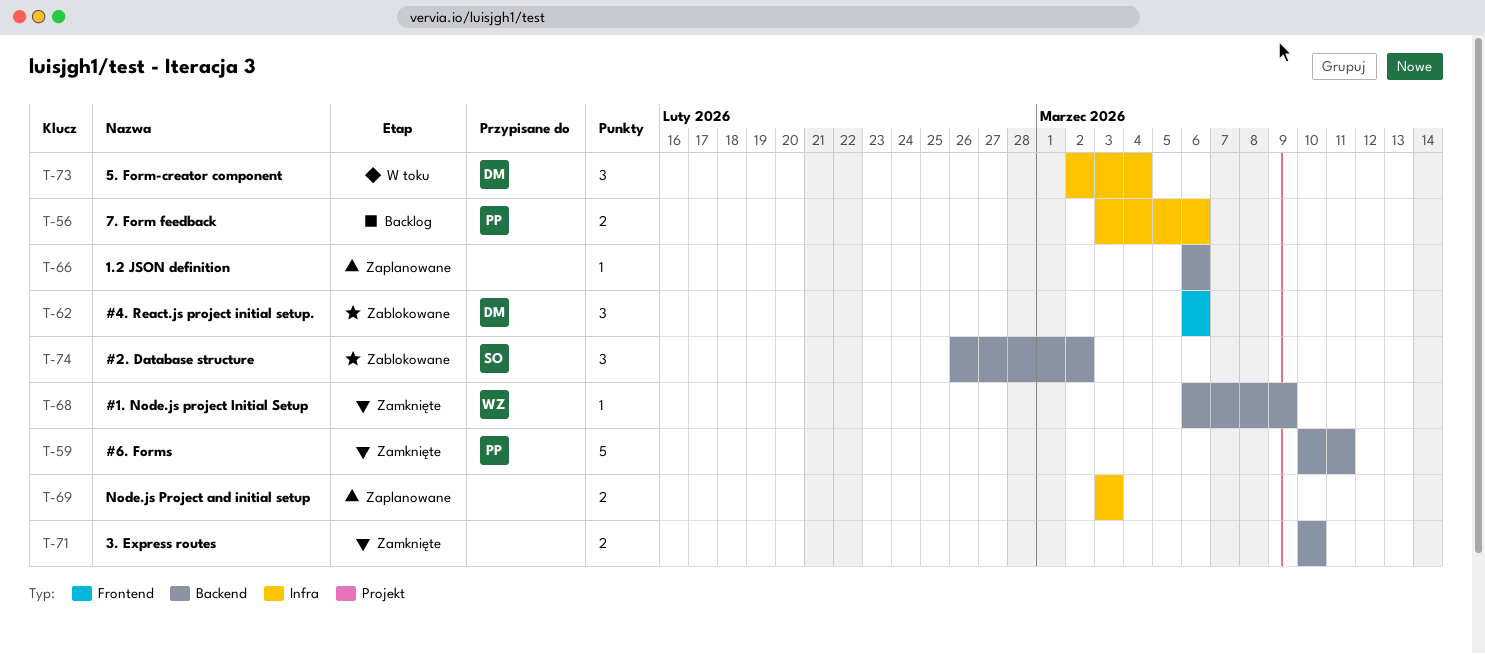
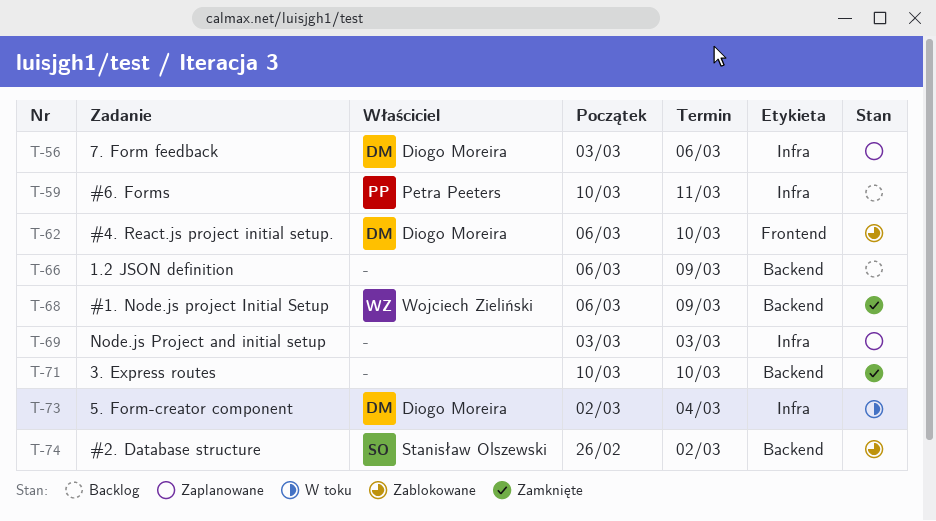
T-56, status: Backlog -> Zaplanowane
T-56, owner: Petra Peeters -> Diogo Moreira
T-59, status: Zamknięte -> Backlog
T-59, label: Backend -> Infra
T-62, due: Mar 6 -> Mar 10
T-66, status: Zaplanowane -> Backlog
T-66, due: Mar 6 -> Mar 9

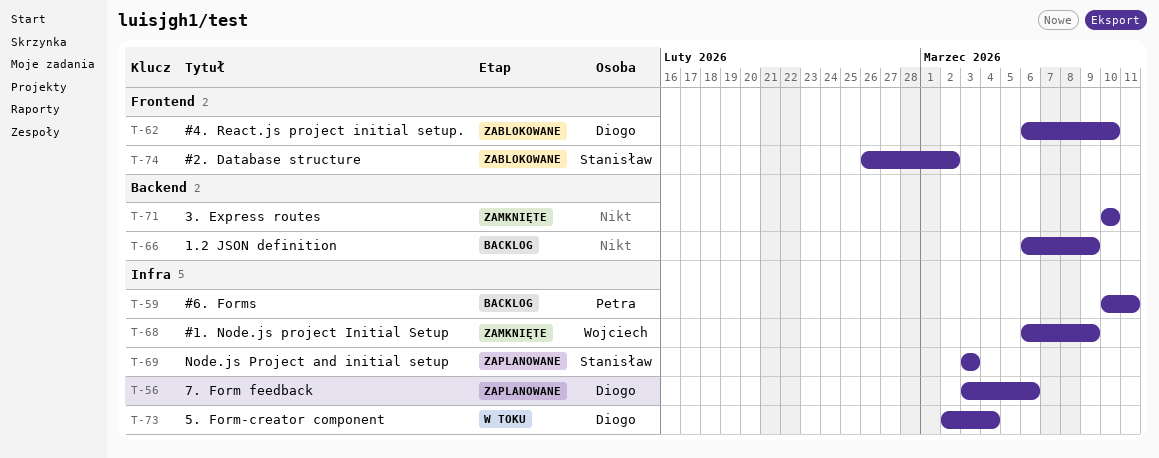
T-68, label: Backend -> Infra
T-69, owner: none -> Stanisław Olszewski
T-74, label: Backend -> Frontend

